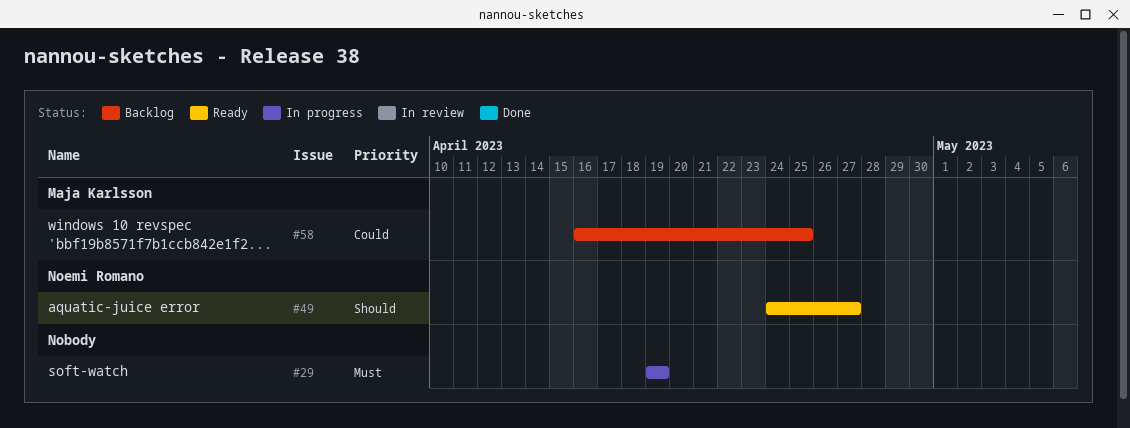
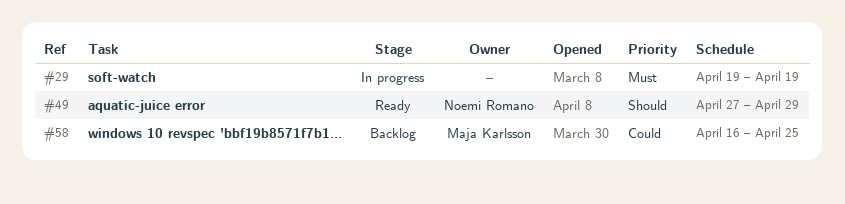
#49, start: Apr 24 -> Apr 27
#49, due: Apr 27 -> Apr 29

